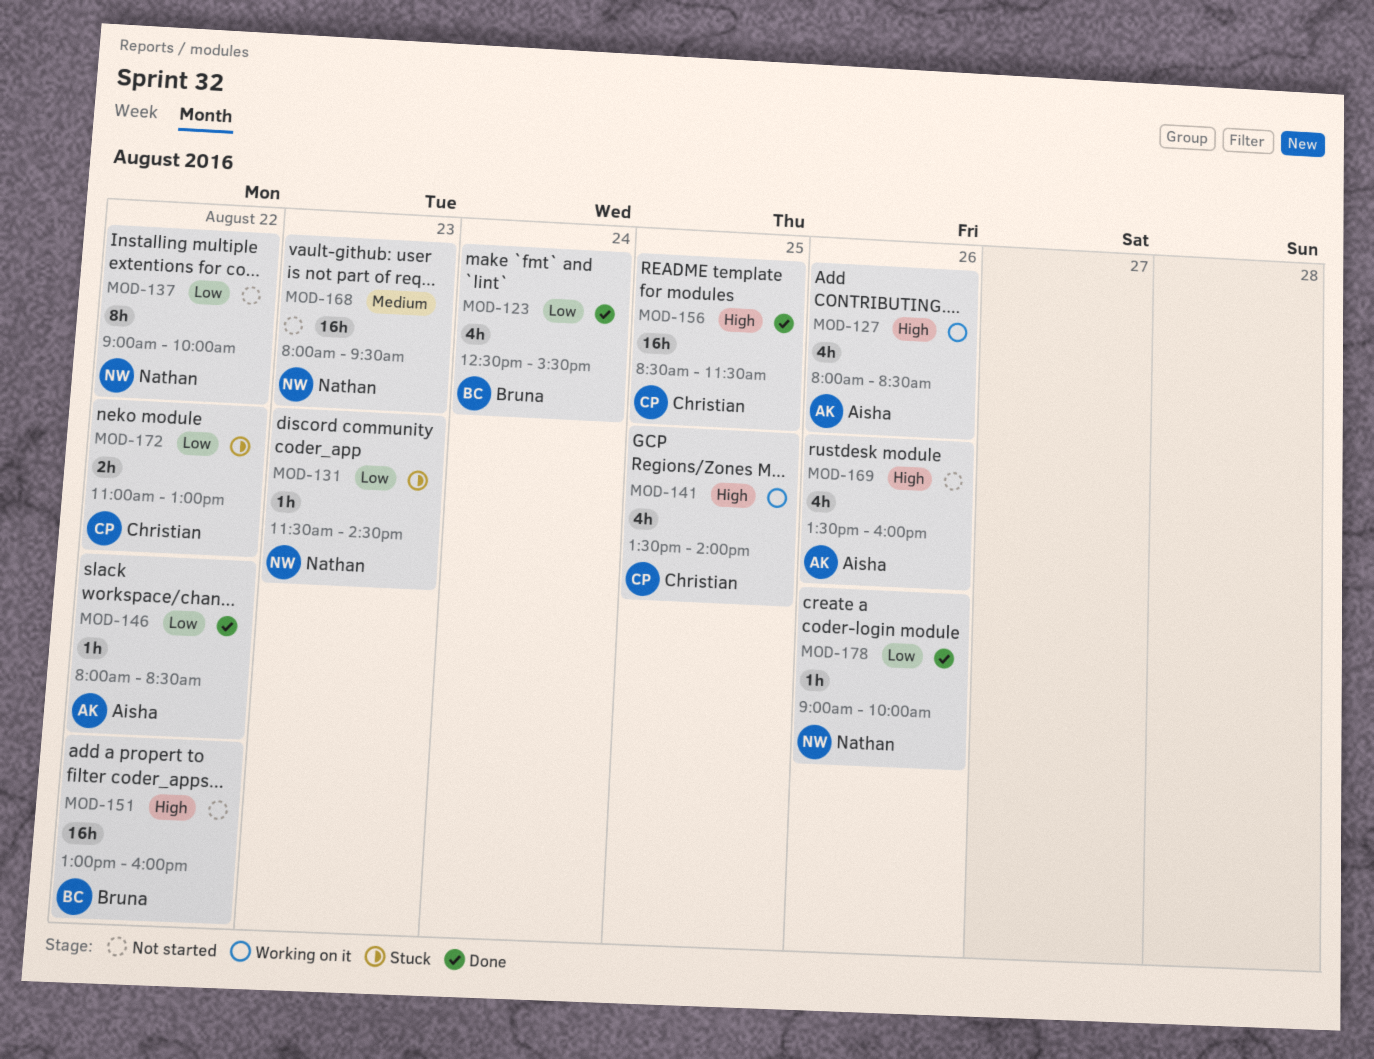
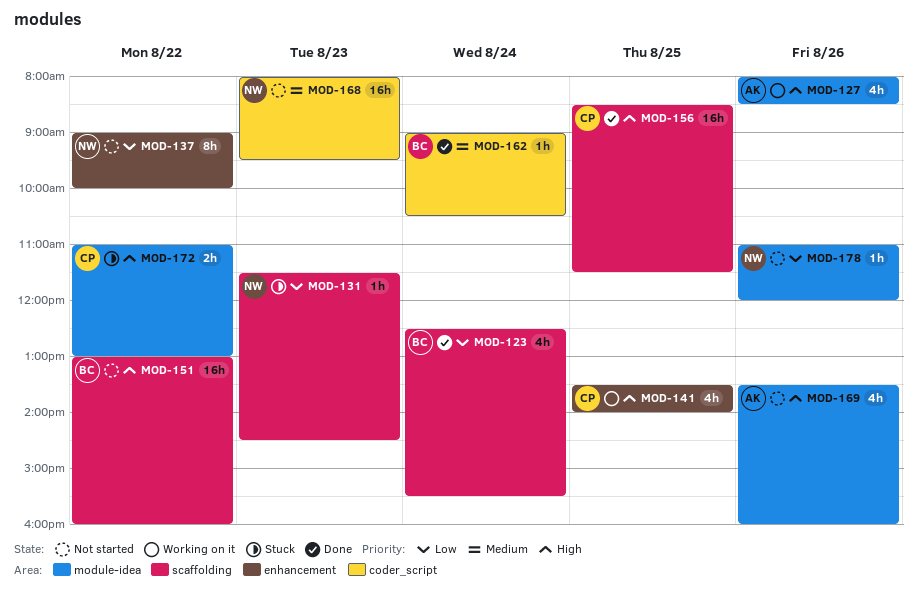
MOD-146: present -> none
MOD-162: none -> present
MOD-172, priority: Low -> High
MOD-178, status: Done -> Not started
MOD-178, begins: 09:00 -> 11:00
MOD-178, ends: 10:00 -> 12:00

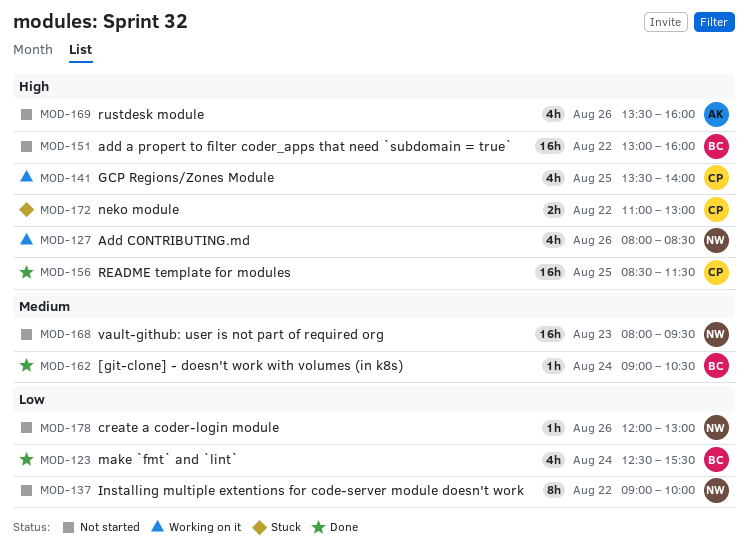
MOD-127, owner: AK -> NW
MOD-131: present -> none
MOD-178, begins: 11:00 -> 12:00
MOD-178, ends: 12:00 -> 13:00

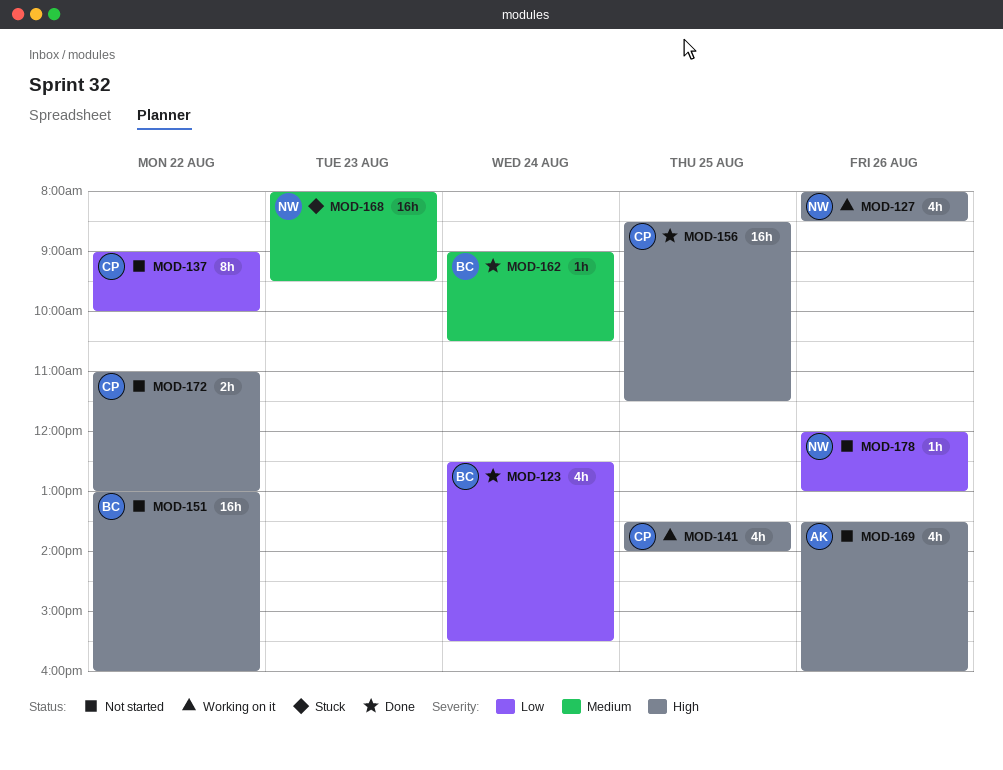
MOD-137, owner: NW -> CP
MOD-168, status: Not started -> Stuck
MOD-172, status: Stuck -> Not started

